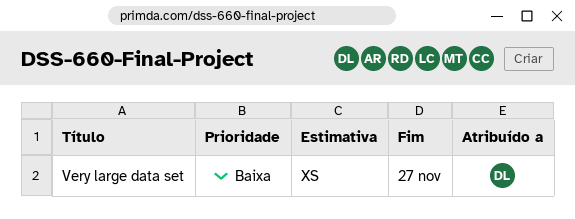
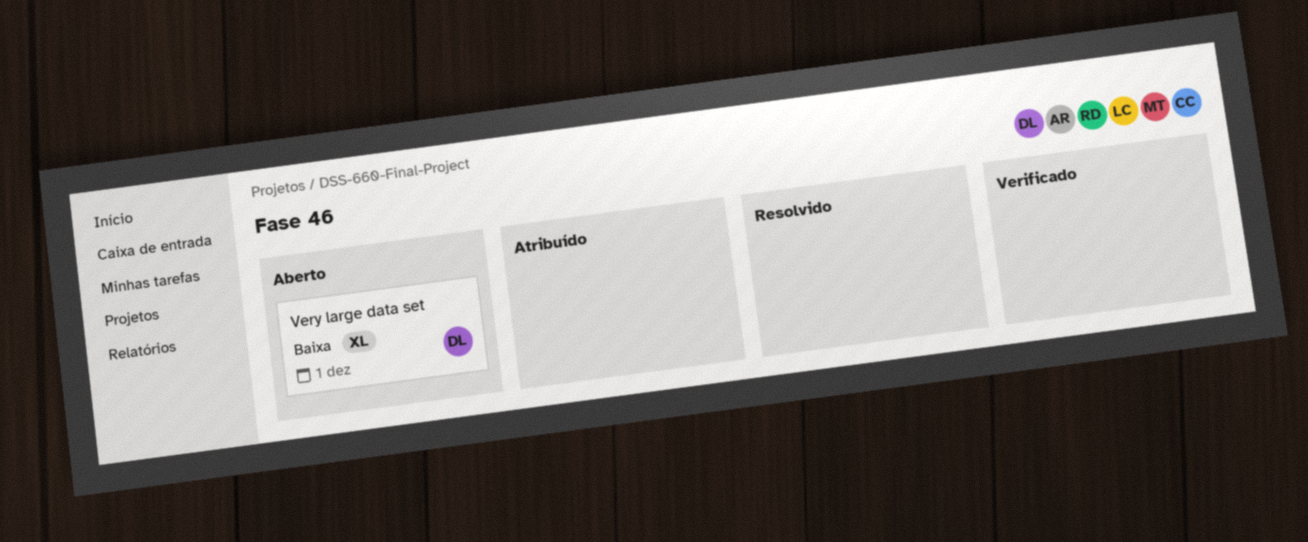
Very large data set, estimate: XS -> XL
Very large data set, due: Nov 27 -> Dec 1

